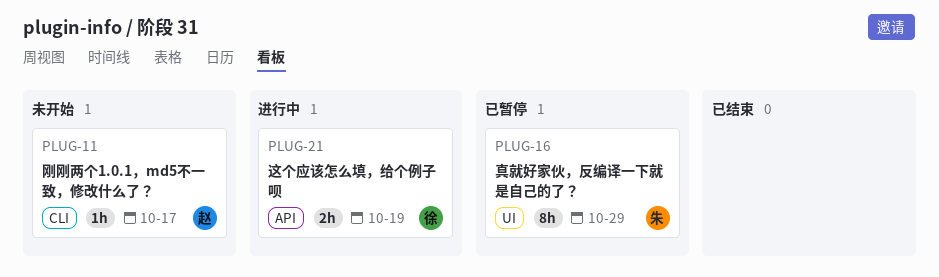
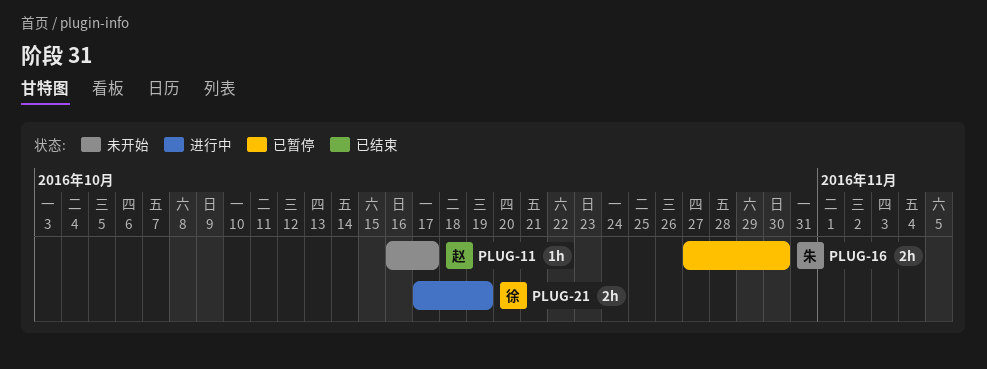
PLUG-16, estimate: 8h -> 2h
PLUG-16, due: Oct 29 -> Oct 30

